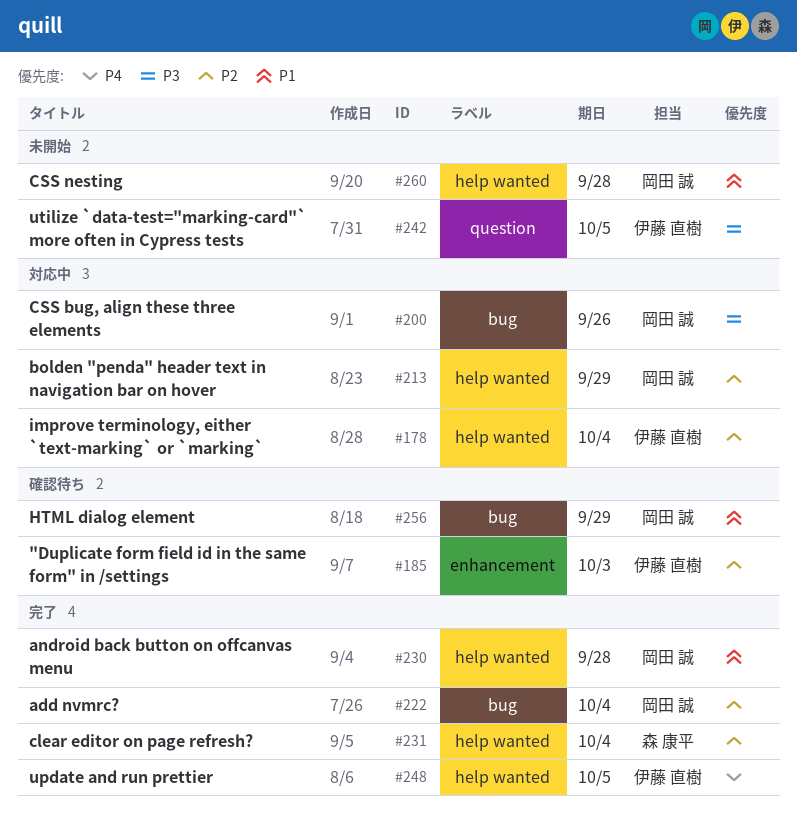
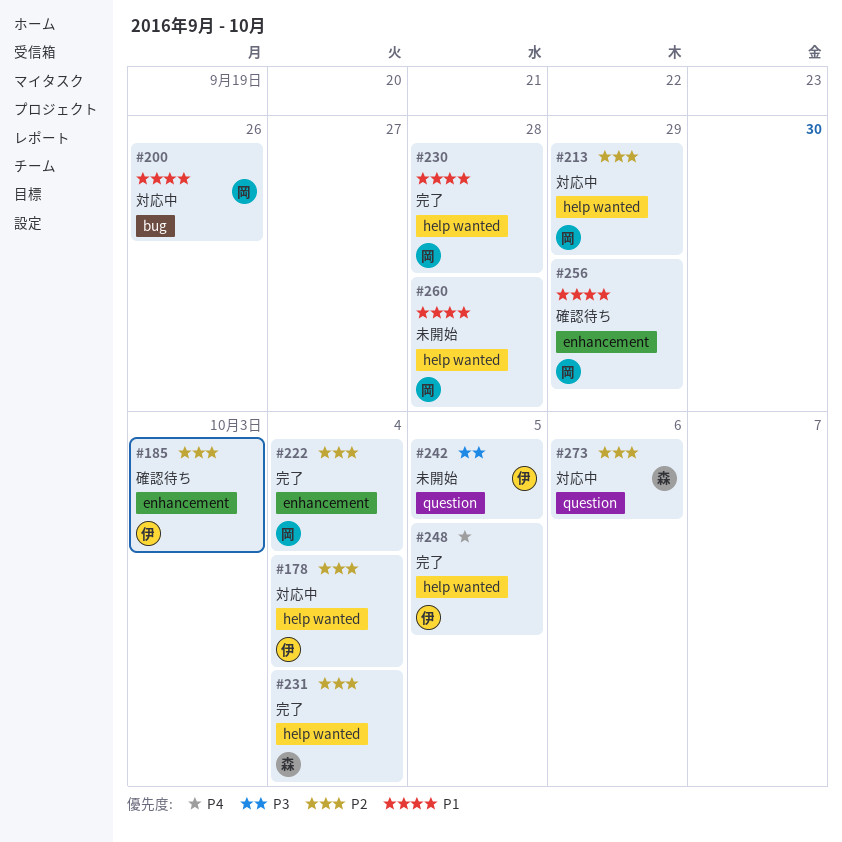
#200, priority: P3 -> P1
#222, label: bug -> enhancement
#256, label: bug -> enhancement
#273: none -> present

